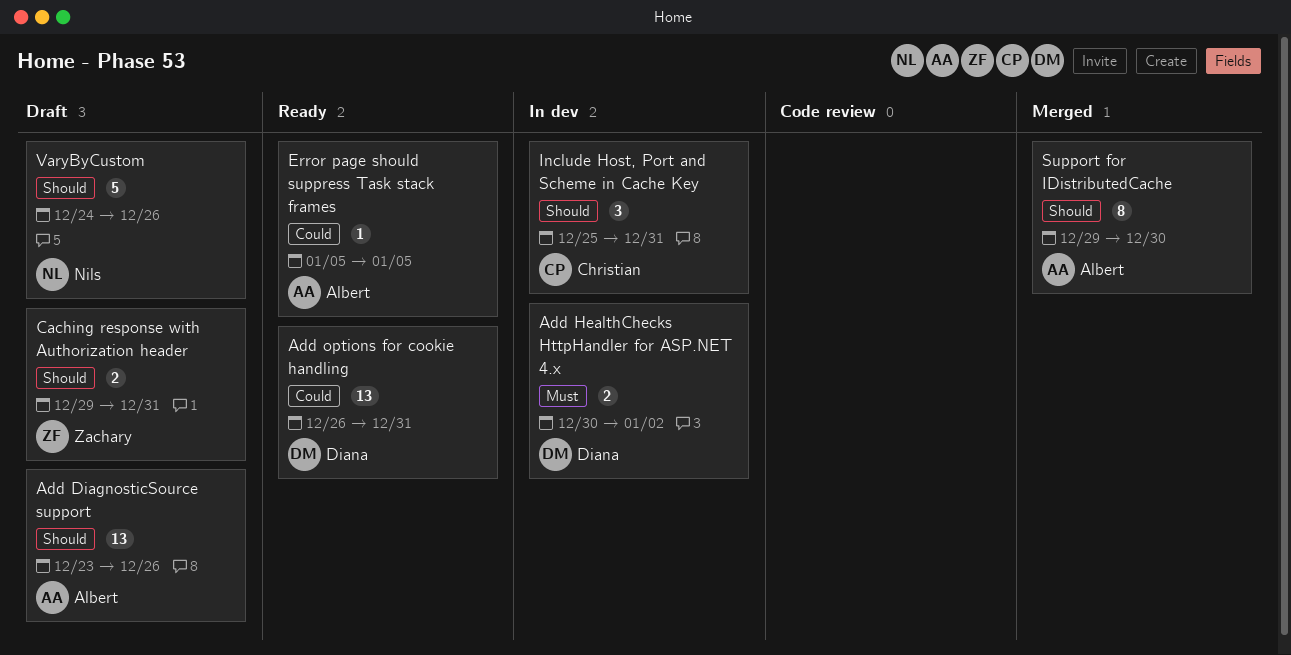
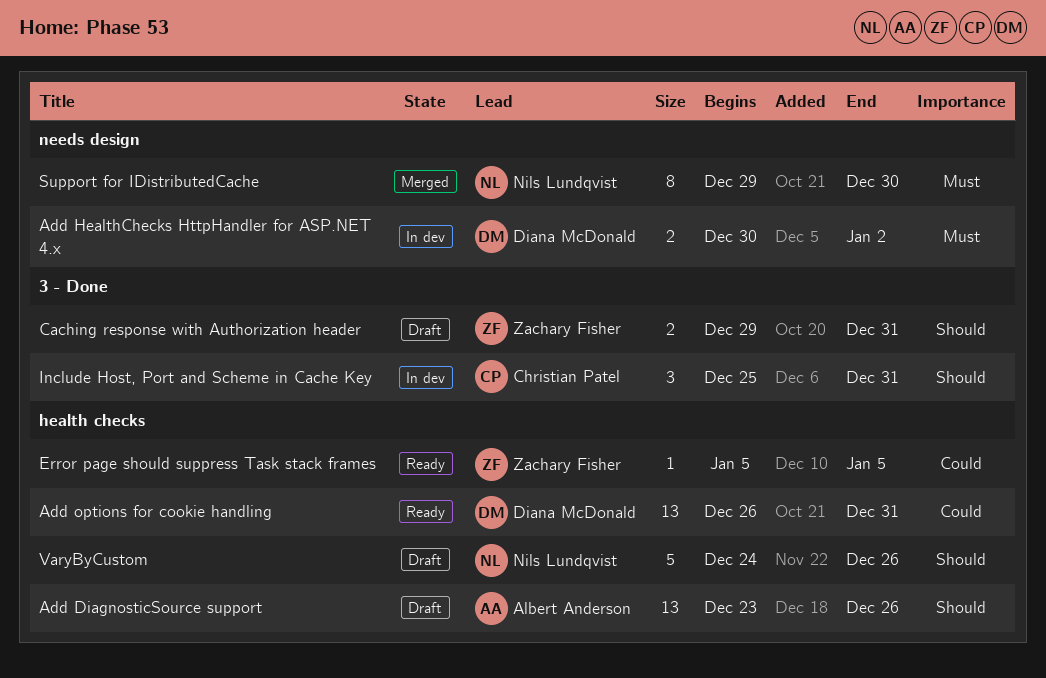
Error page should suppress Task stack frames, owner: Albert Anderson -> Zachary Fisher
Support for IDistributedCache, owner: Albert Anderson -> Nils Lundqvist
Support for IDistributedCache, priority: Should -> Must

